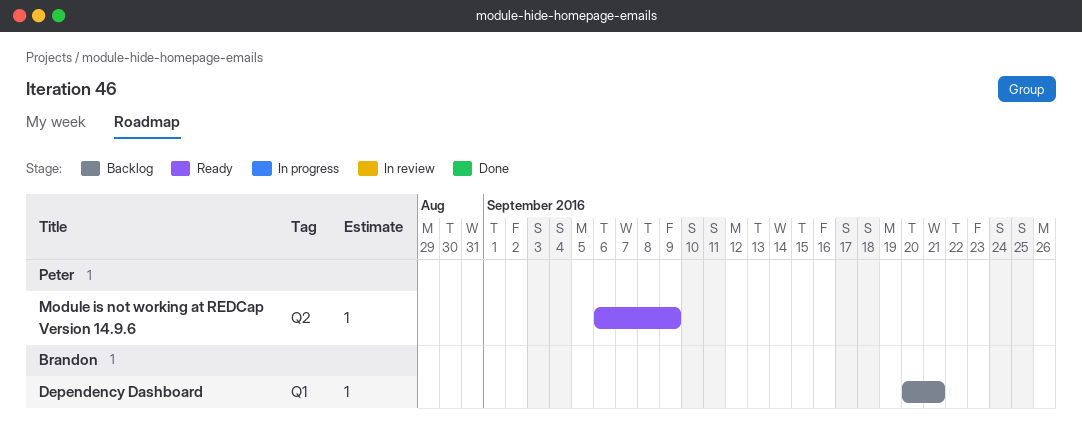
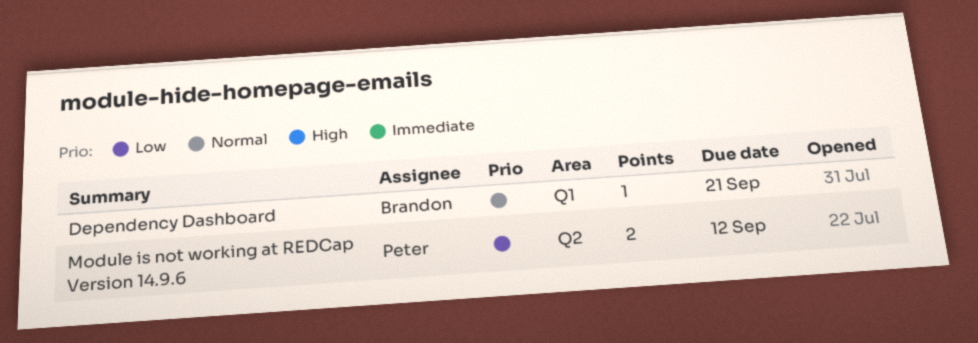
Module is not working at REDCap Version 14.9.6, estimate: 1 -> 2
Module is not working at REDCap Version 14.9.6, due: Sep 9 -> Sep 12

